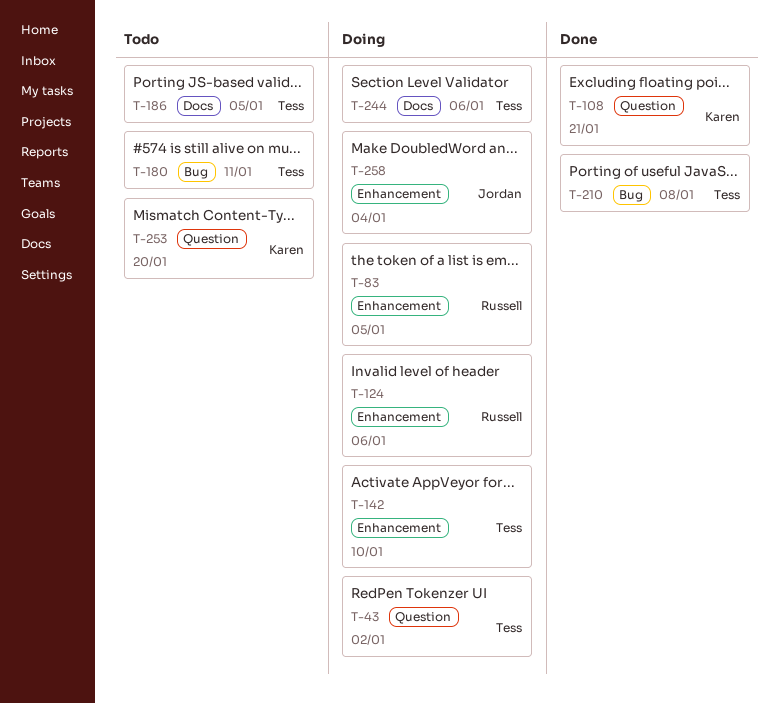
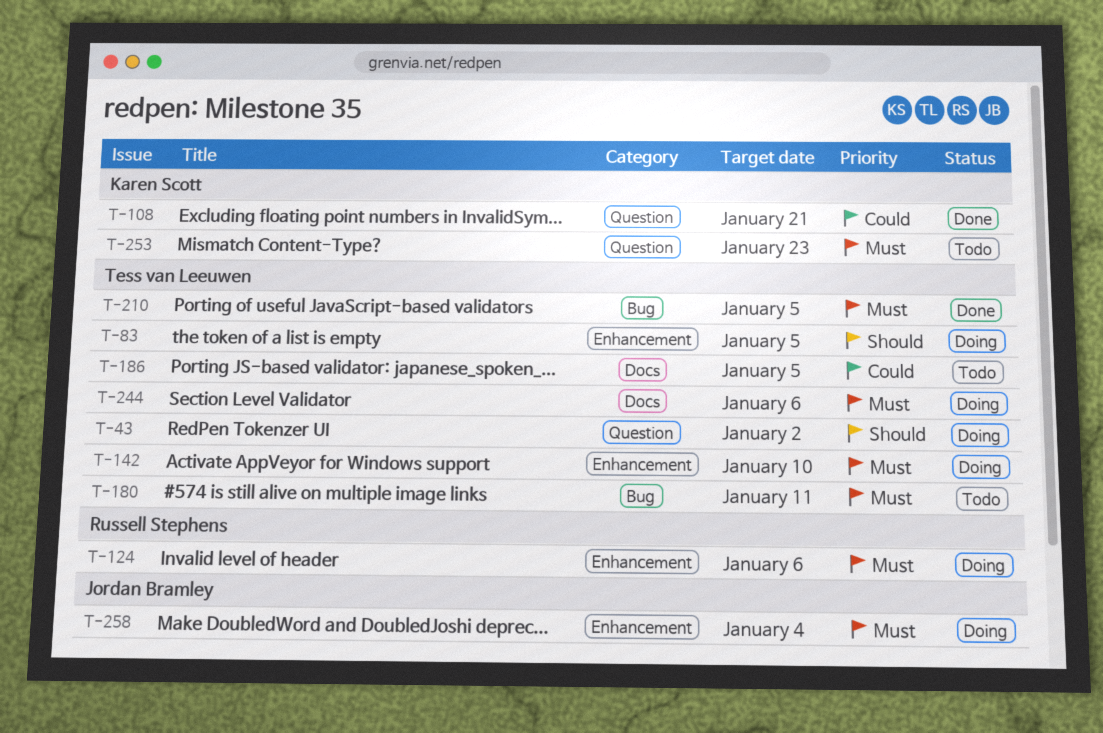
T-83, owner: Russell Stephens -> Tess van Leeuwen
T-210, due: Jan 8 -> Jan 5
T-253, due: Jan 20 -> Jan 23

